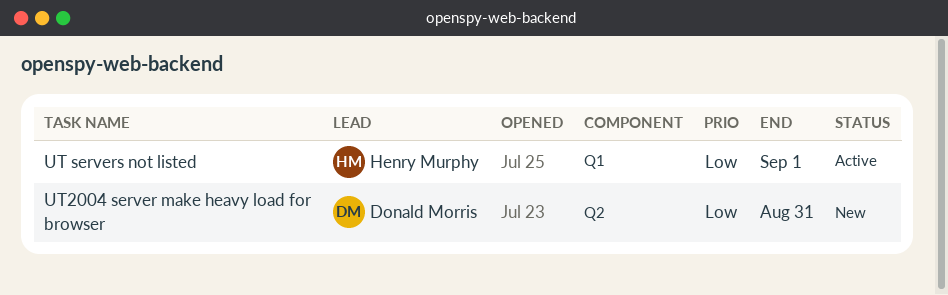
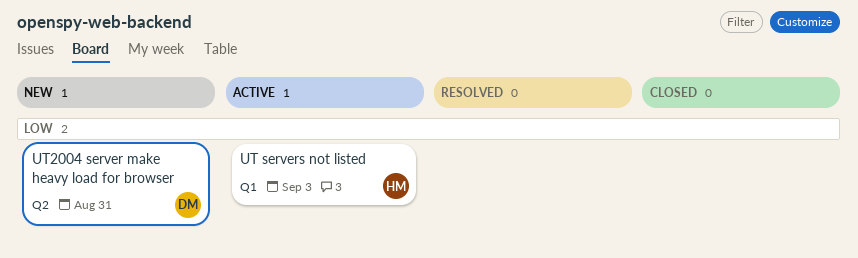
UT servers not listed, due: Sep 1 -> Sep 3

